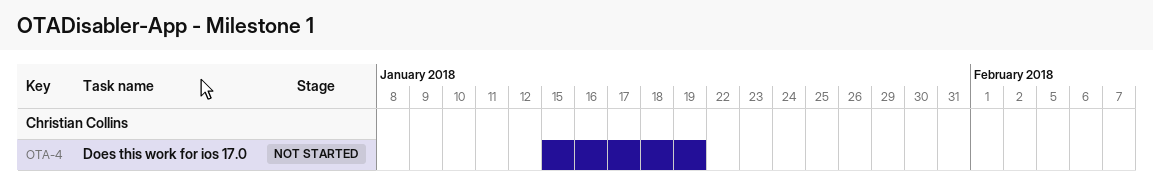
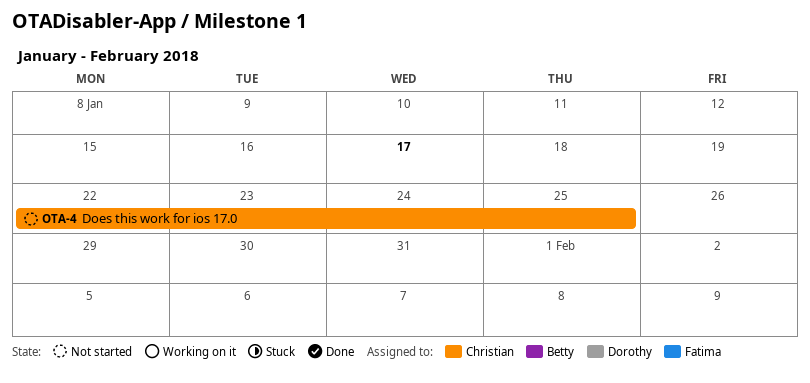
OTA-4, start: Jan 15 -> Jan 22
OTA-4, due: Jan 19 -> Jan 25

